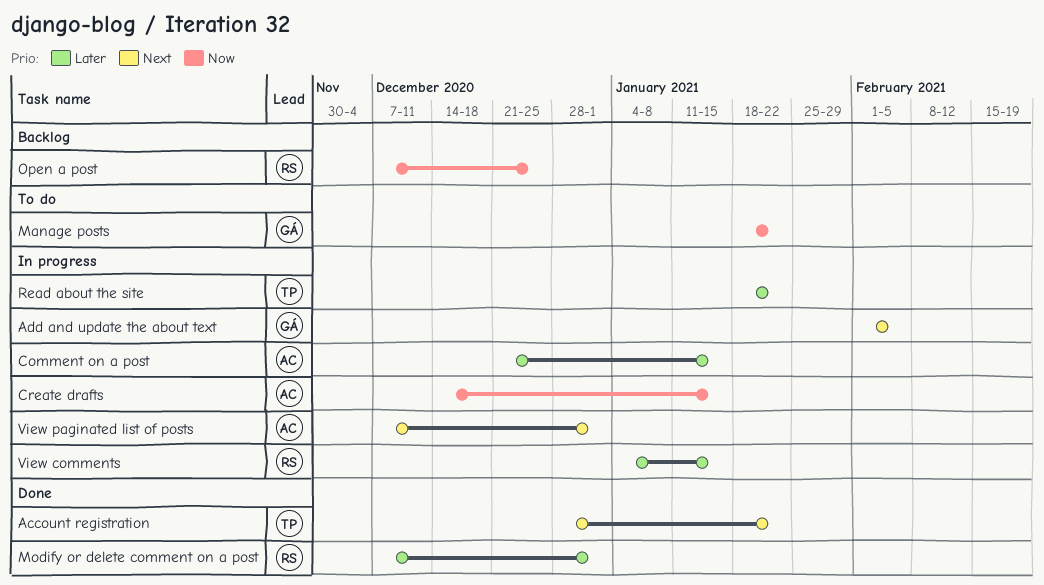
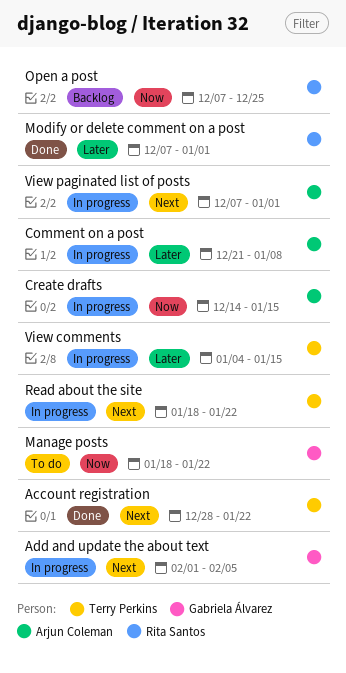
Comment on a post, due: Jan 15 -> Jan 8
Read about the site, priority: Later -> Next
View comments, owner: Rita Santos -> Terry Perkins

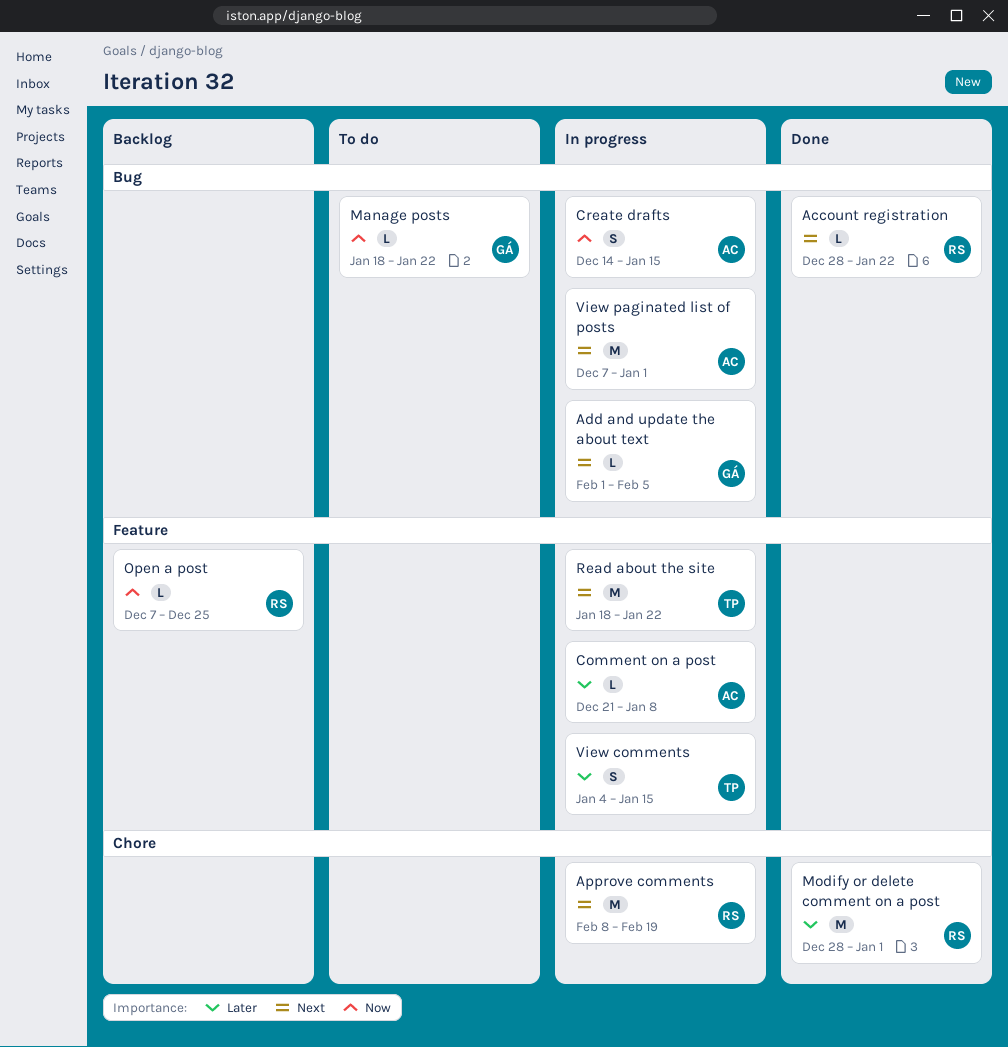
Account registration, owner: Terry Perkins -> Rita Santos
Approve comments: none -> present
Modify or delete comment on a post, start: Dec 7 -> Dec 28

